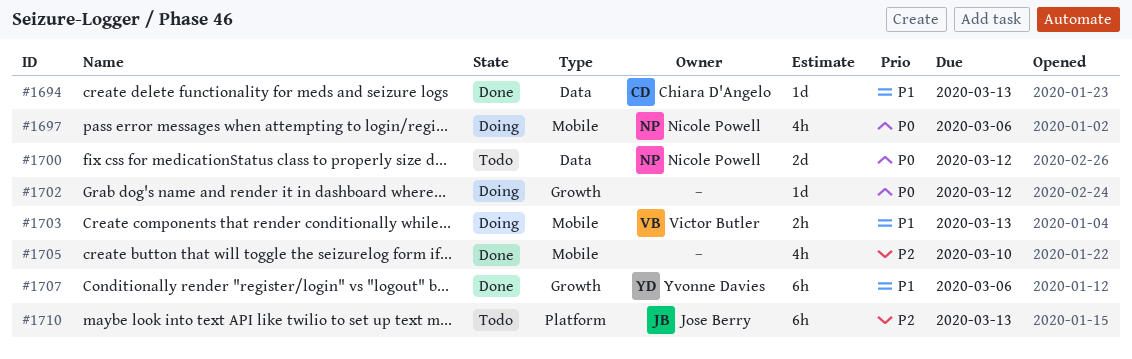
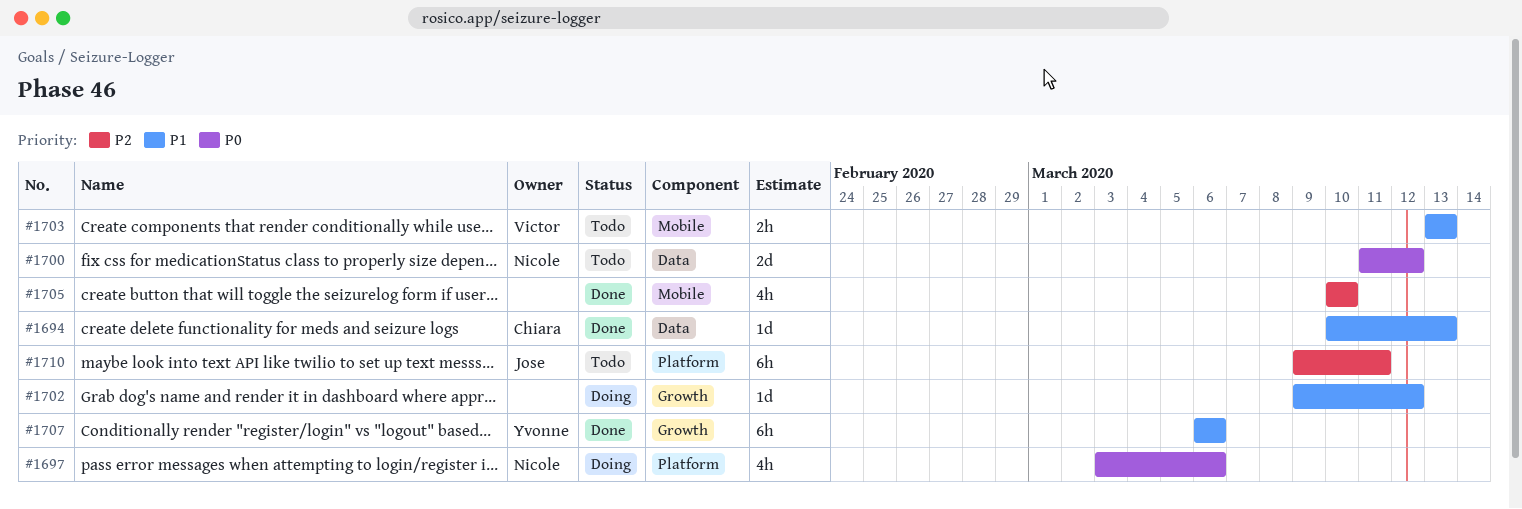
#1697, label: Mobile -> Platform
#1702, priority: P0 -> P1
#1703, status: Doing -> Todo
#1710, due: Mar 13 -> Mar 11

